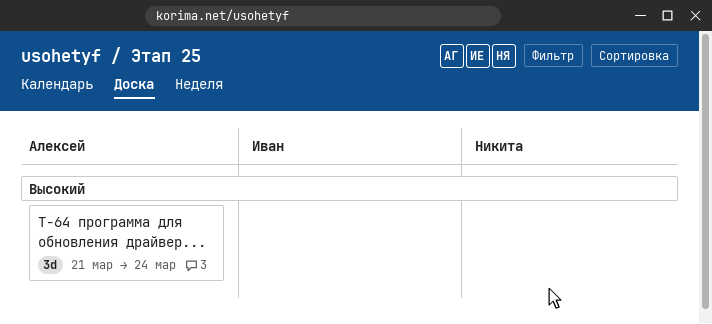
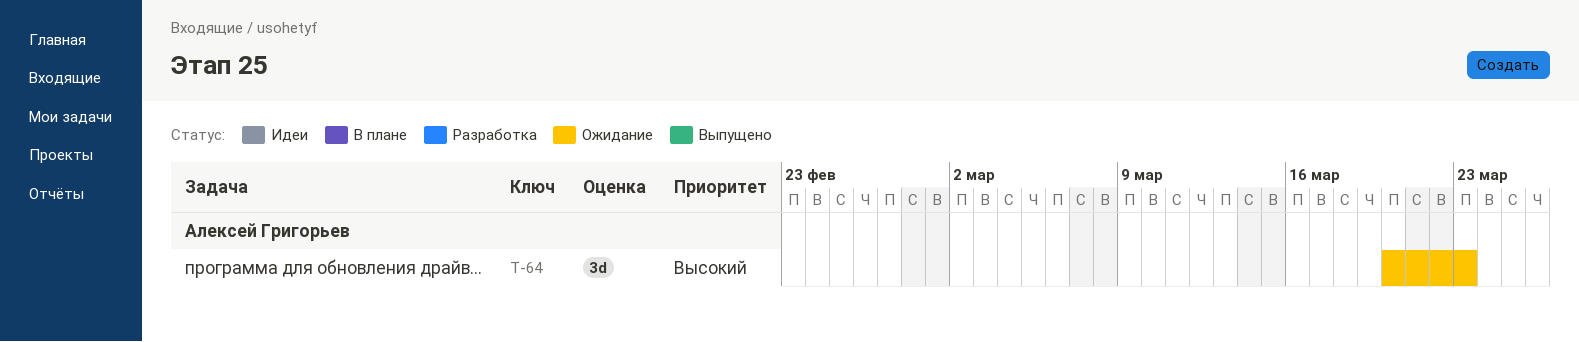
T-64, start: Mar 21 -> Mar 20
T-64, due: Mar 24 -> Mar 23

